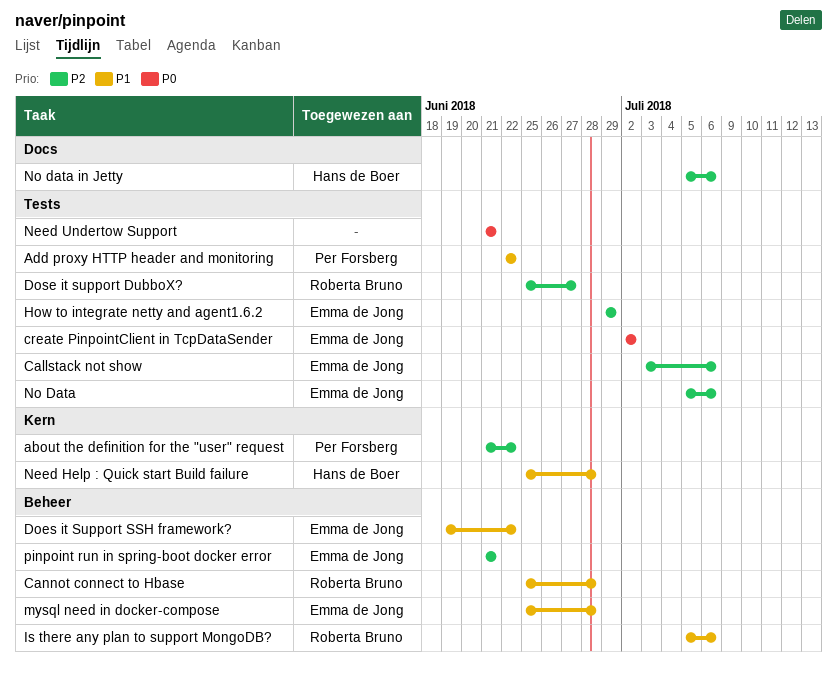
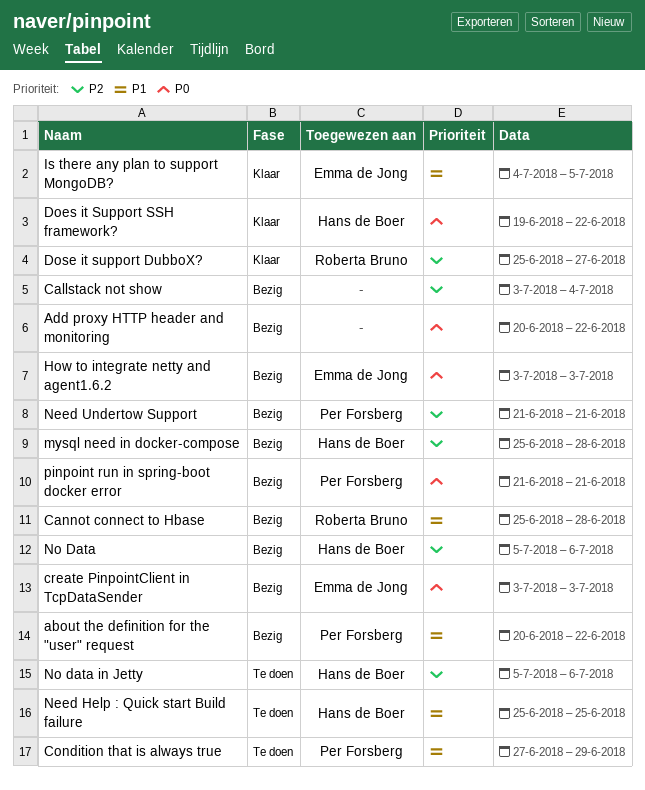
about the definition for the "user" request, priority: P2 -> P1
about the definition for the "user" request, start: Jun 21 -> Jun 20
Add proxy HTTP header and monitoring, owner: Per Forsberg -> none
Add proxy HTTP header and monitoring, priority: P1 -> P0
Add proxy HTTP header and monitoring, start: Jun 22 -> Jun 20
Callstack not show, owner: Emma de Jong -> none
Callstack not show, due: Jul 6 -> Jul 4
Condition that is always true: none -> present
create PinpointClient in TcpDataSender, start: Jul 2 -> Jul 3
create PinpointClient in TcpDataSender, due: Jul 2 -> Jul 3
Does it Support SSH framework?, owner: Emma de Jong -> Hans de Boer
Does it Support SSH framework?, priority: P1 -> P0
How to integrate netty and agent1.6.2, priority: P2 -> P0
How to integrate netty and agent1.6.2, start: Jun 29 -> Jul 3
How to integrate netty and agent1.6.2, due: Jun 29 -> Jul 3
Is there any plan to support MongoDB?, owner: Roberta Bruno -> Emma de Jong
Is there any plan to support MongoDB?, start: Jul 5 -> Jul 4
Is there any plan to support MongoDB?, due: Jul 6 -> Jul 5
mysql need in docker-compose, owner: Emma de Jong -> Hans de Boer
mysql need in docker-compose, priority: P1 -> P2
Need Help : Quick start Build failure, due: Jun 28 -> Jun 25
Need Undertow Support, owner: none -> Per Forsberg
Need Undertow Support, priority: P0 -> P2
No Data, owner: Emma de Jong -> Hans de Boer
pinpoint run in spring-boot docker error, owner: Emma de Jong -> Per Forsberg
pinpoint run in spring-boot docker error, priority: P2 -> P0

